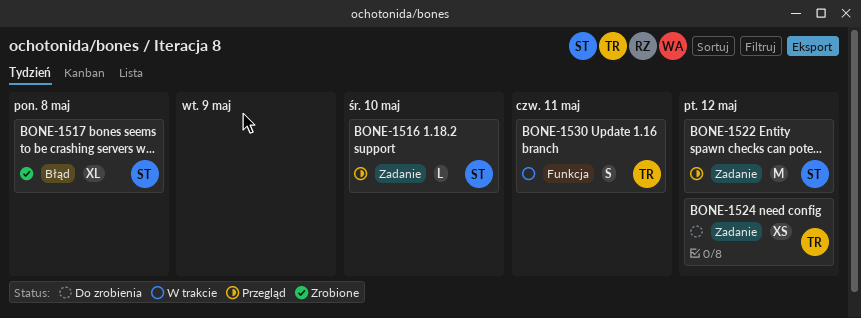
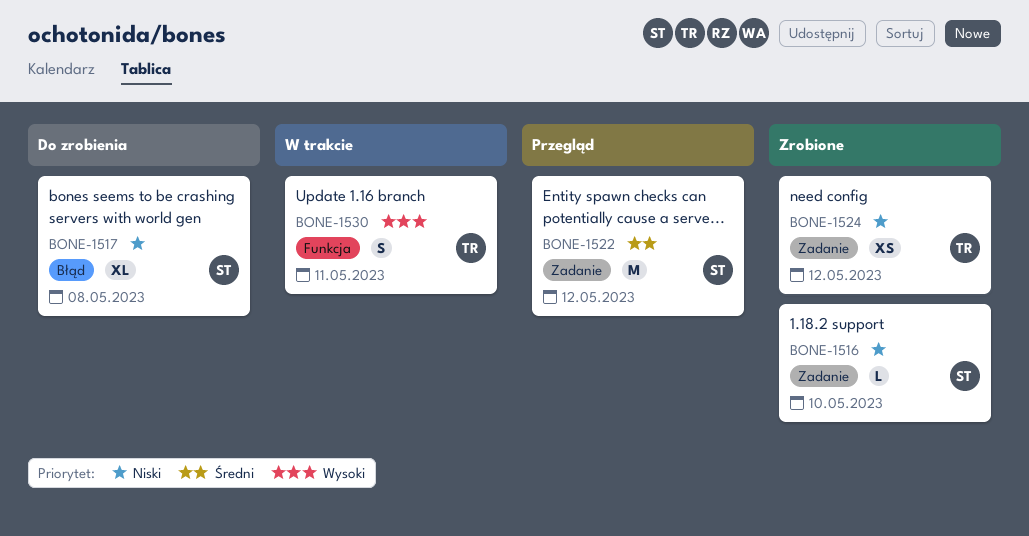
BONE-1516, status: Przegląd -> Zrobione
BONE-1517, status: Zrobione -> Do zrobienia
BONE-1524, status: Do zrobienia -> Zrobione

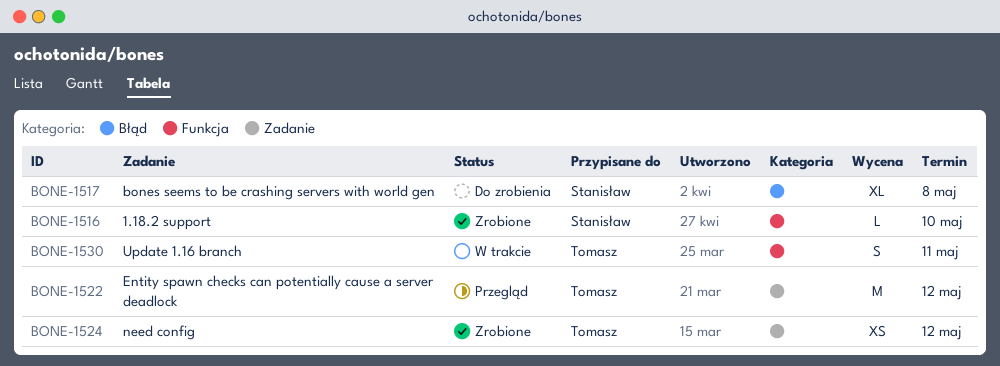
BONE-1516, label: Zadanie -> Funkcja
BONE-1522, owner: Stanisław -> Tomasz

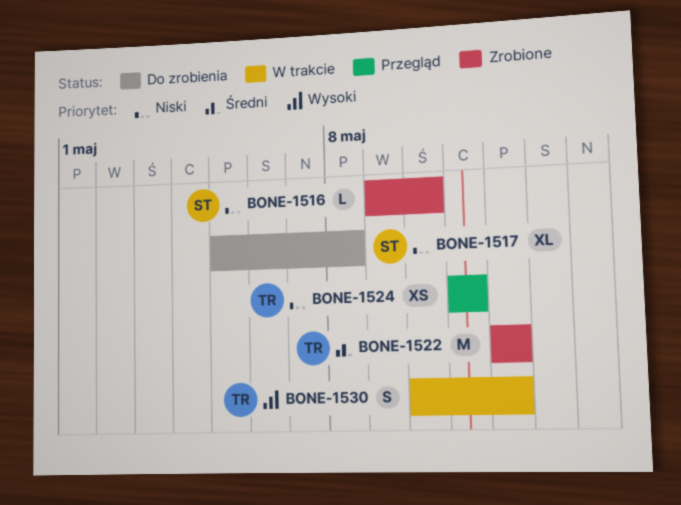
BONE-1522, status: Przegląd -> Zrobione
BONE-1524, status: Zrobione -> Przegląd
BONE-1524, due: May 12 -> May 11
BONE-1530, due: May 11 -> May 12

